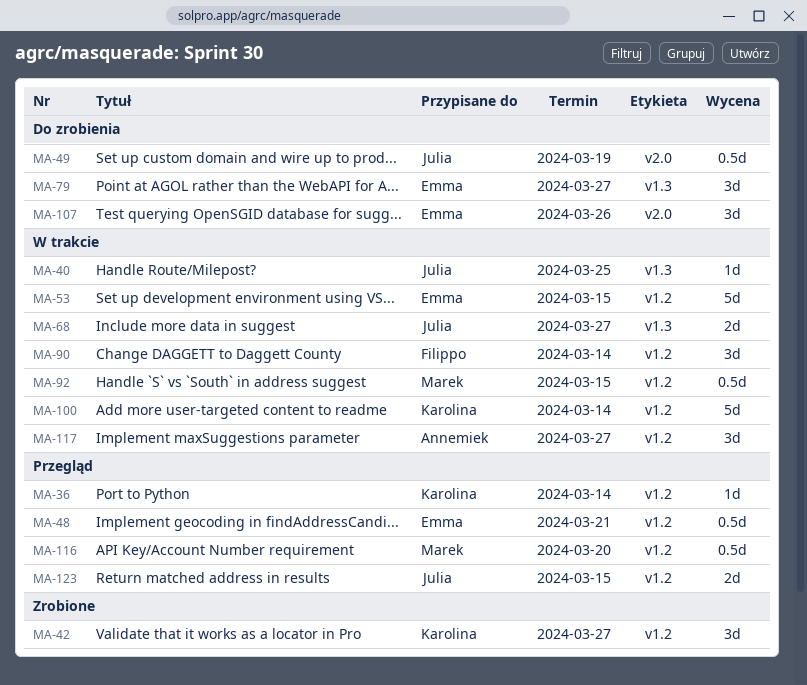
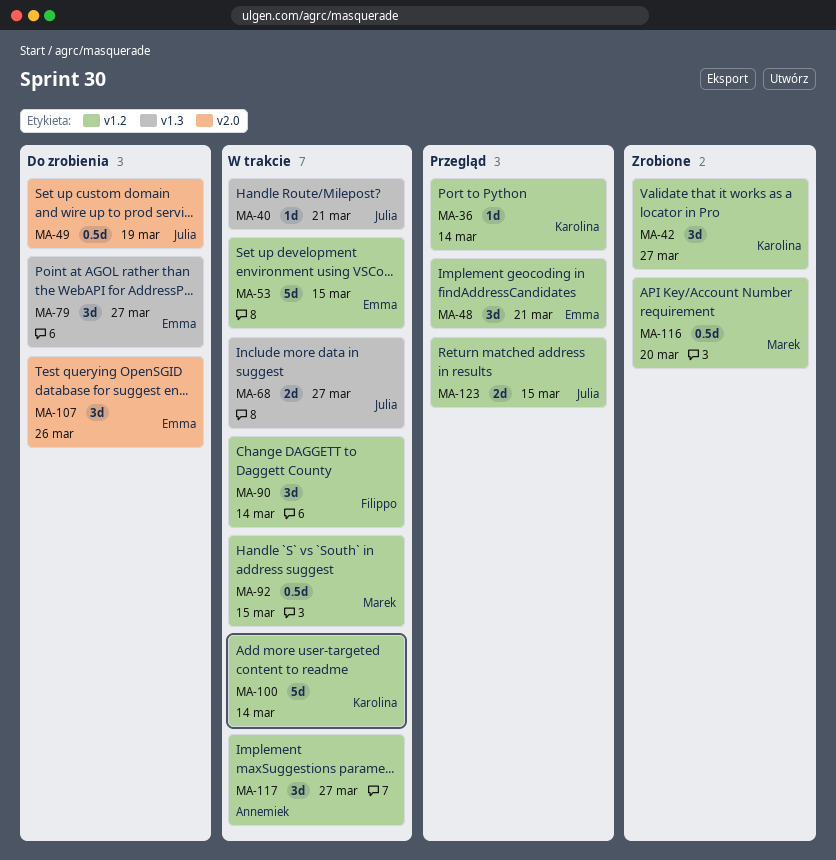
MA-40, due: Mar 25 -> Mar 21
MA-48, estimate: 0.5d -> 3d
MA-116, status: Przegląd -> Zrobione

